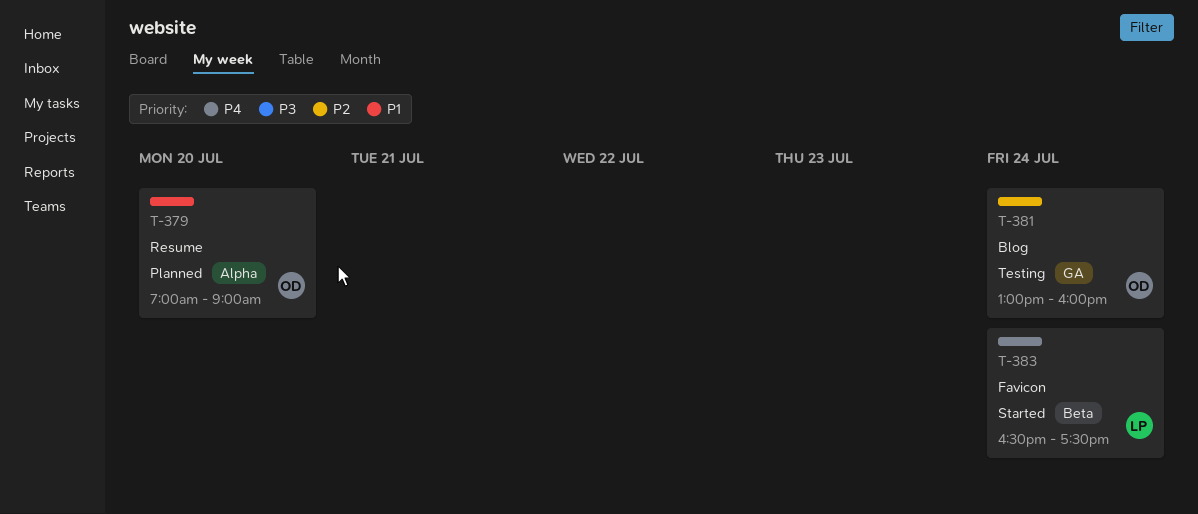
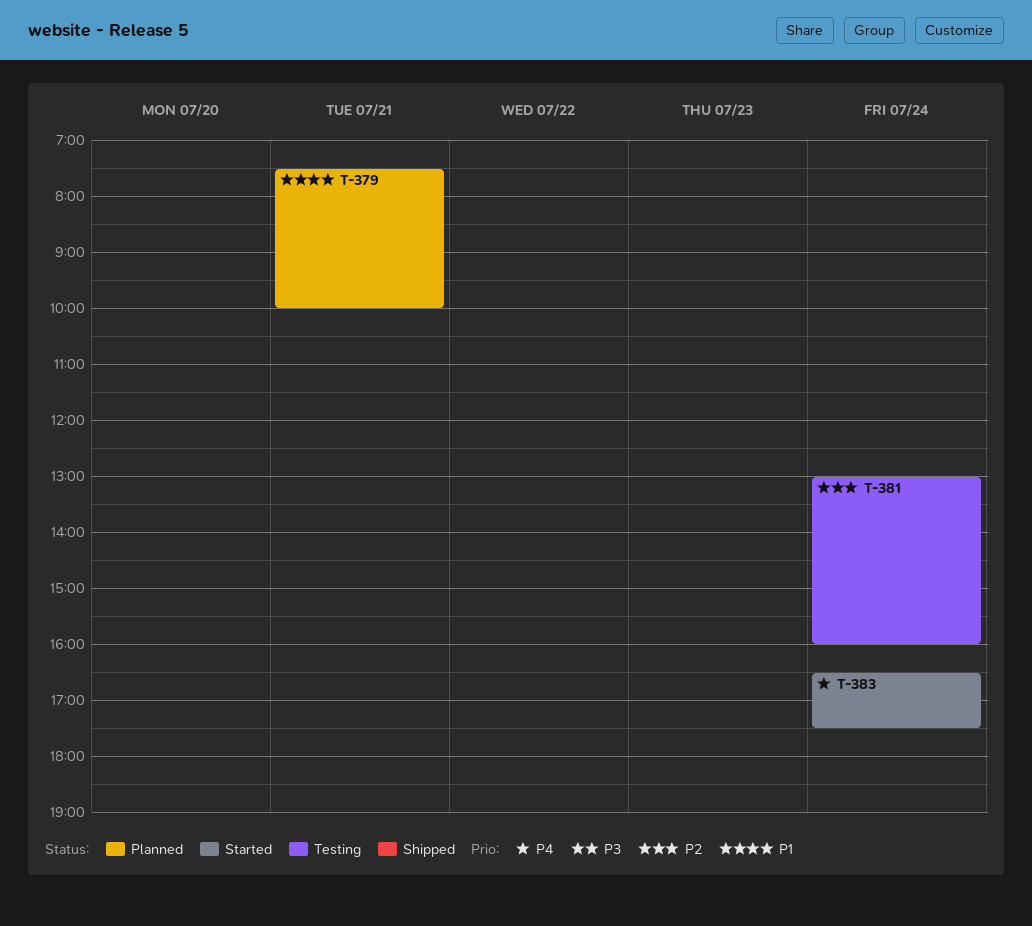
T-379, day: Jul 20 -> Jul 21
T-379, begins: 07:00 -> 07:30
T-379, ends: 09:00 -> 10:00

